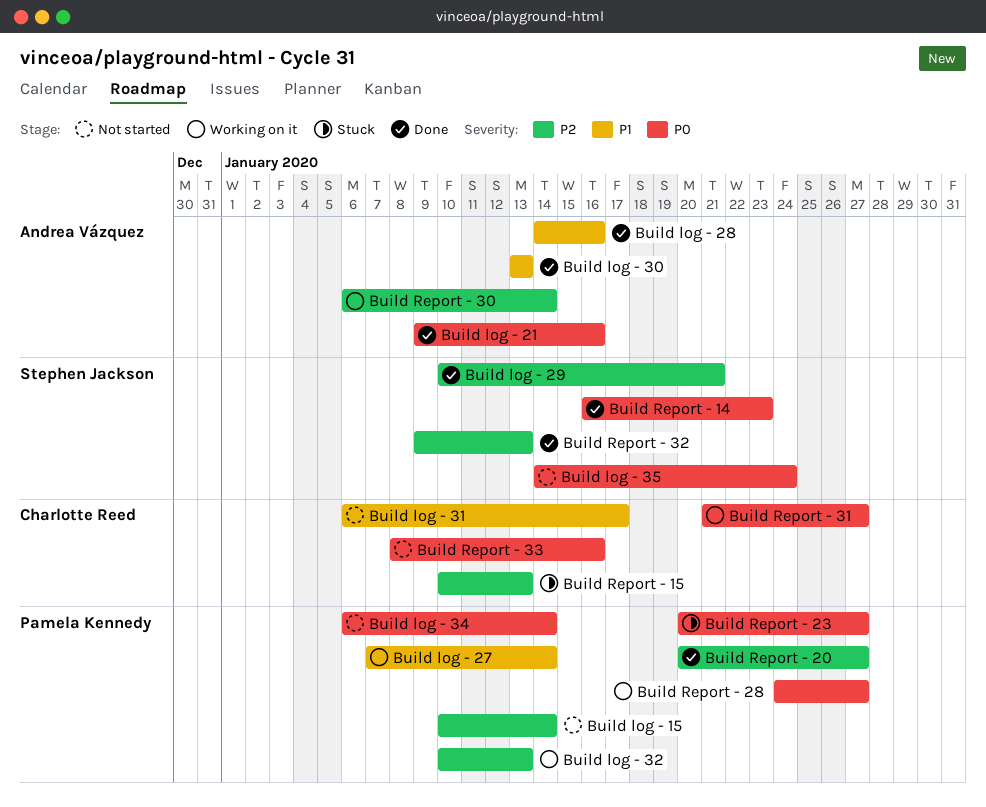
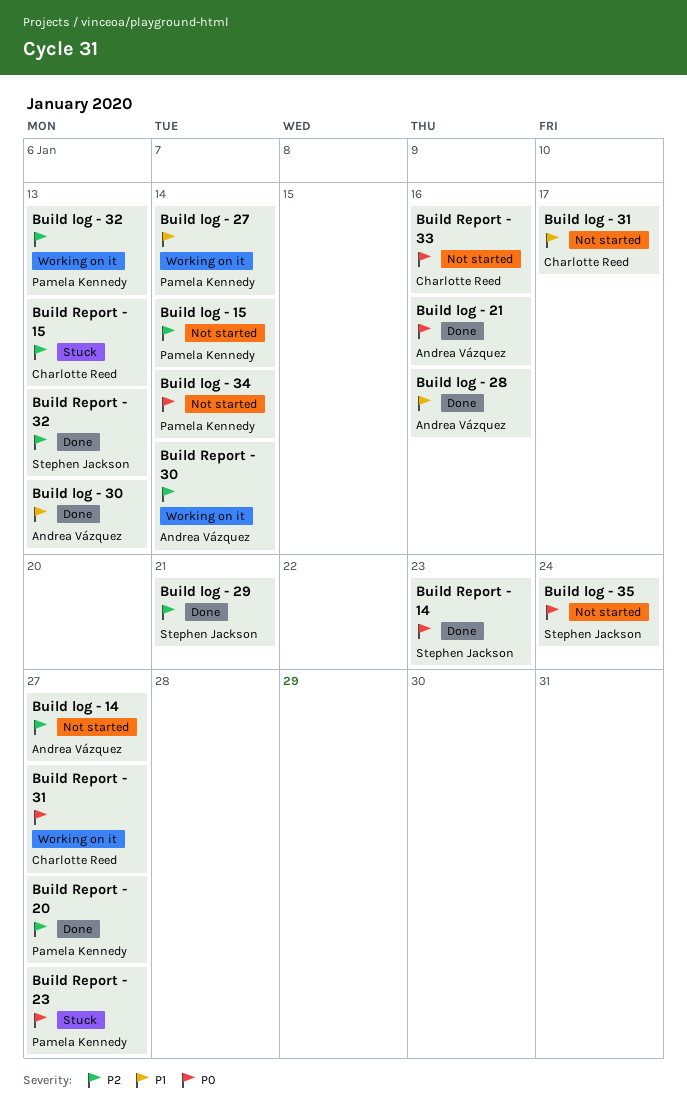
Build log - 14: none -> present
Build Report - 28: present -> none

